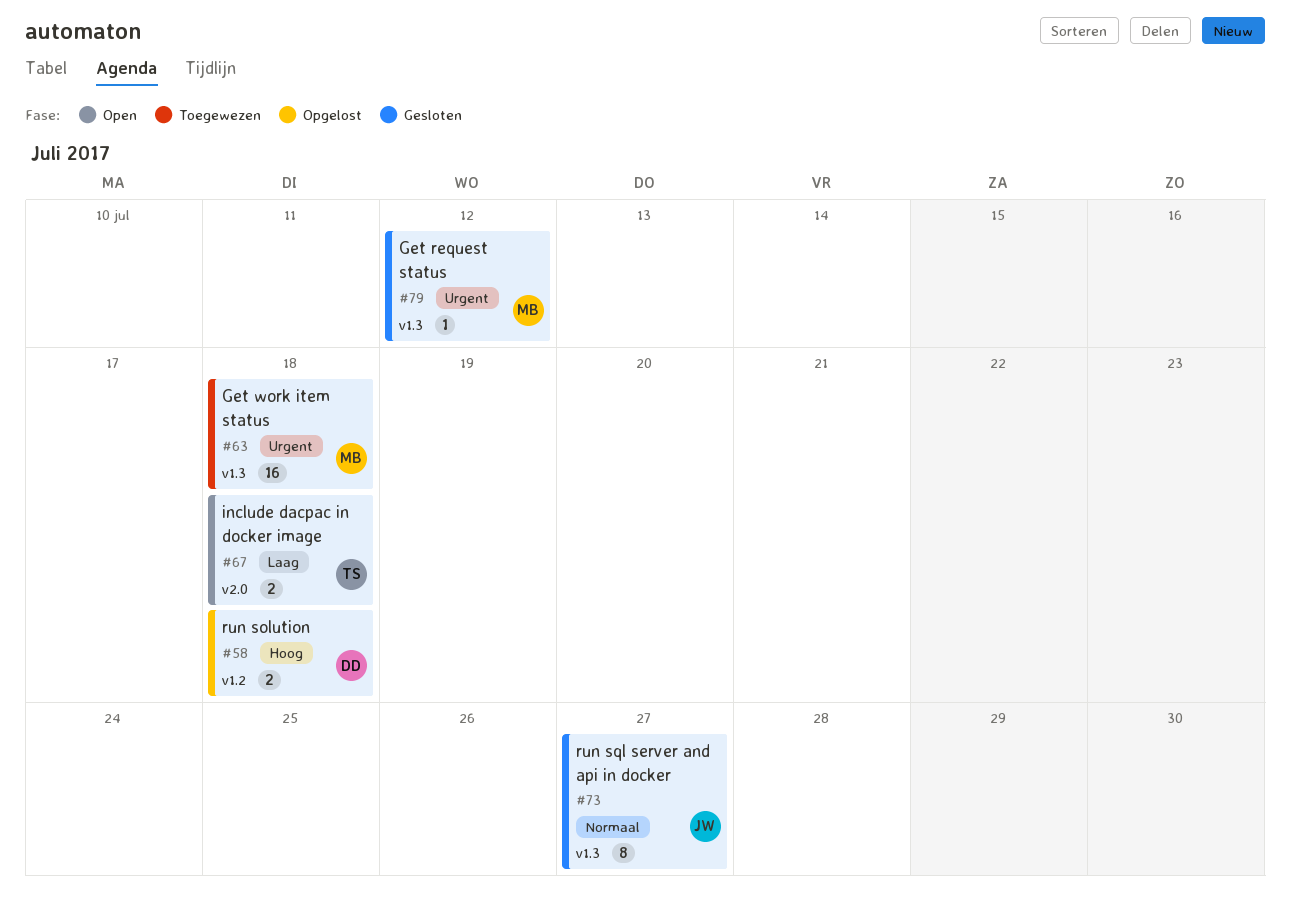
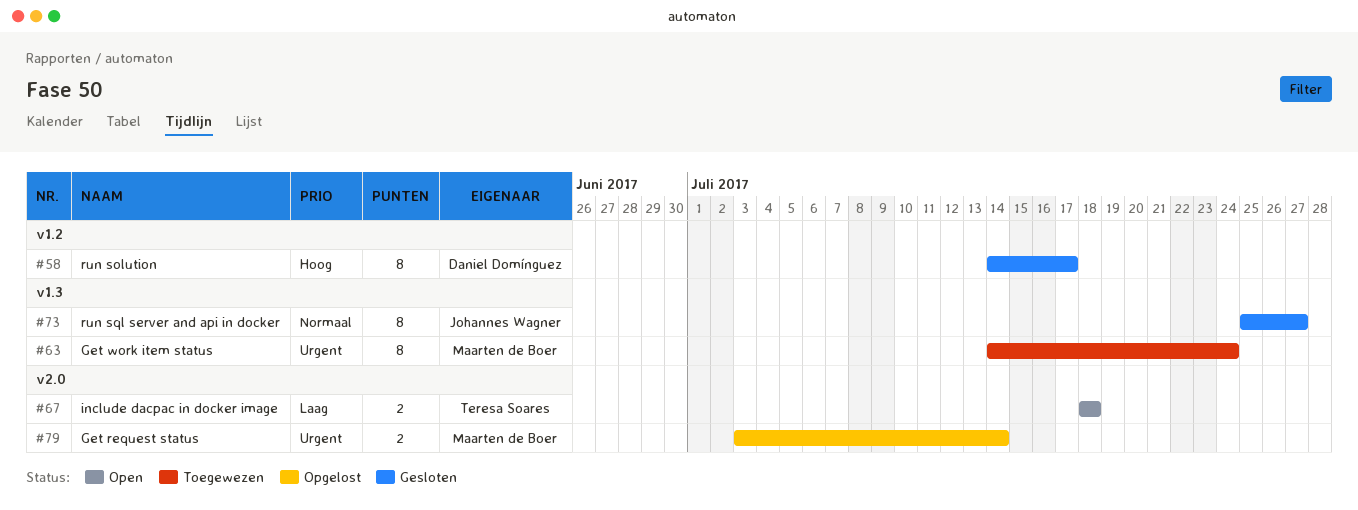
#58, status: Opgelost -> Gesloten
#58, estimate: 2 -> 8
#58, due: Jul 18 -> Jul 17
#63, estimate: 16 -> 8
#63, due: Jul 18 -> Jul 24
#79, status: Gesloten -> Opgelost
#79, label: v1.3 -> v2.0
#79, estimate: 1 -> 2
#79, due: Jul 12 -> Jul 14

